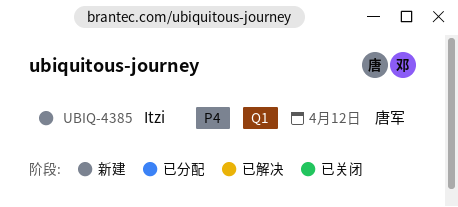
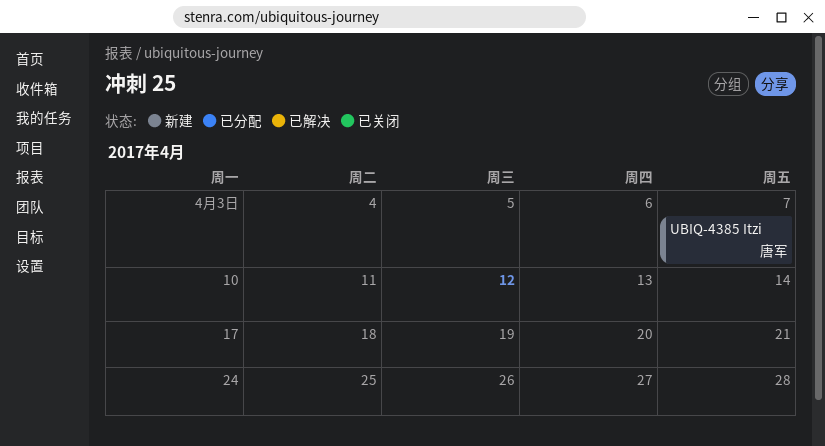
UBIQ-4385, due: Apr 12 -> Apr 7

